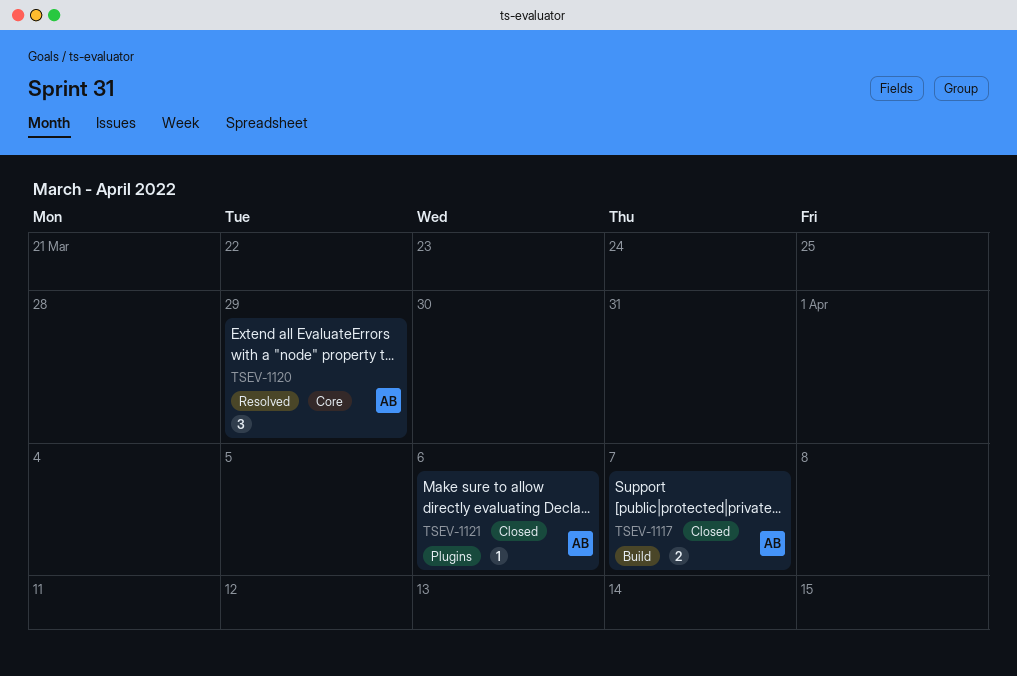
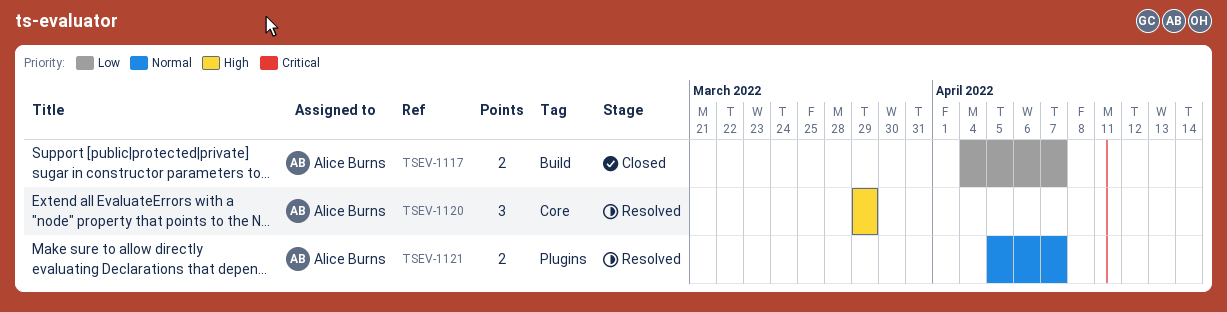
TSEV-1121, status: Closed -> Resolved
TSEV-1121, estimate: 1 -> 2
TSEV-1121, due: Apr 6 -> Apr 7

